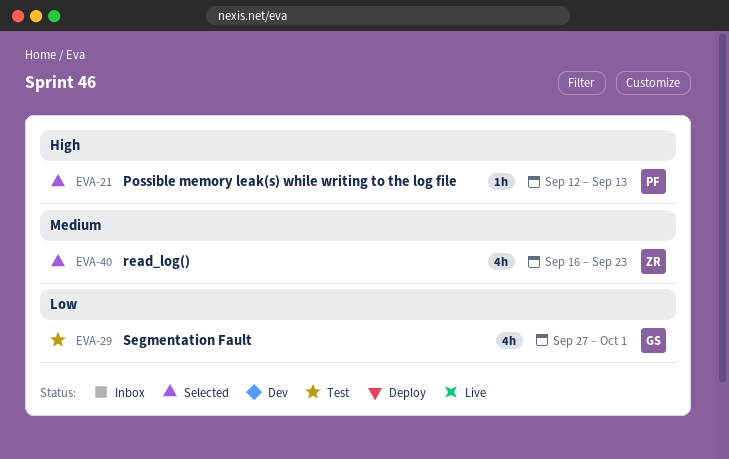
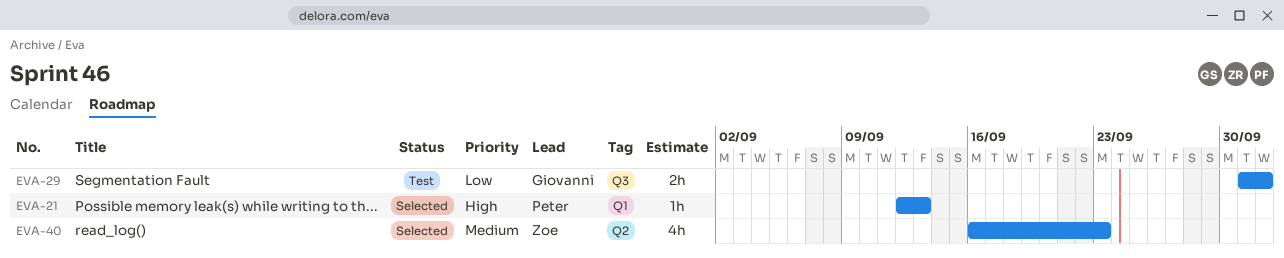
EVA-29, estimate: 4h -> 2h
EVA-29, start: Sep 27 -> Oct 1
EVA-29, due: Oct 1 -> Oct 2

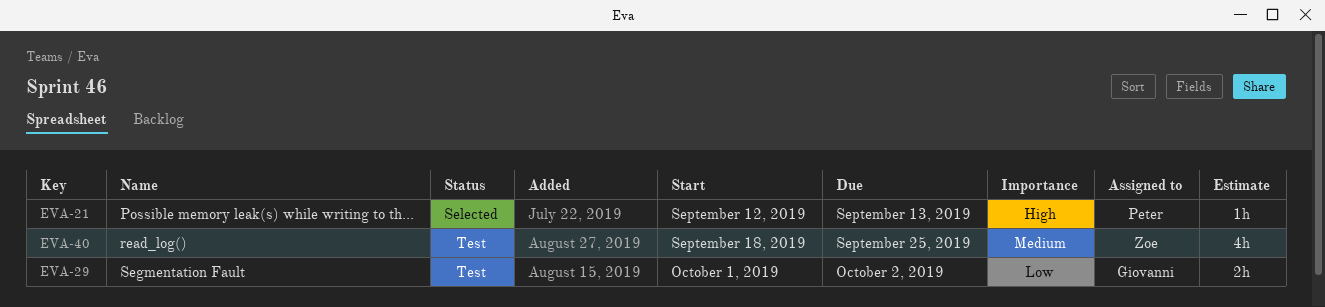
EVA-40, status: Selected -> Test
EVA-40, start: Sep 16 -> Sep 18
EVA-40, due: Sep 23 -> Sep 25

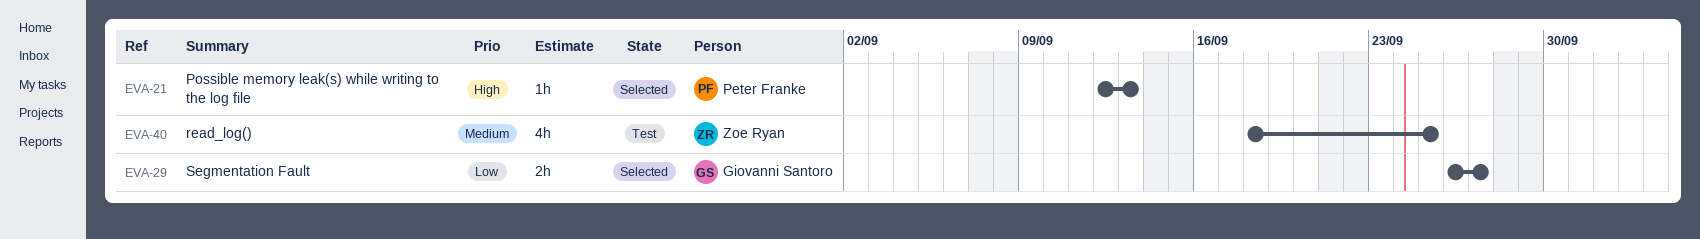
EVA-29, status: Test -> Selected
EVA-29, start: Oct 1 -> Sep 26
EVA-29, due: Oct 2 -> Sep 27

